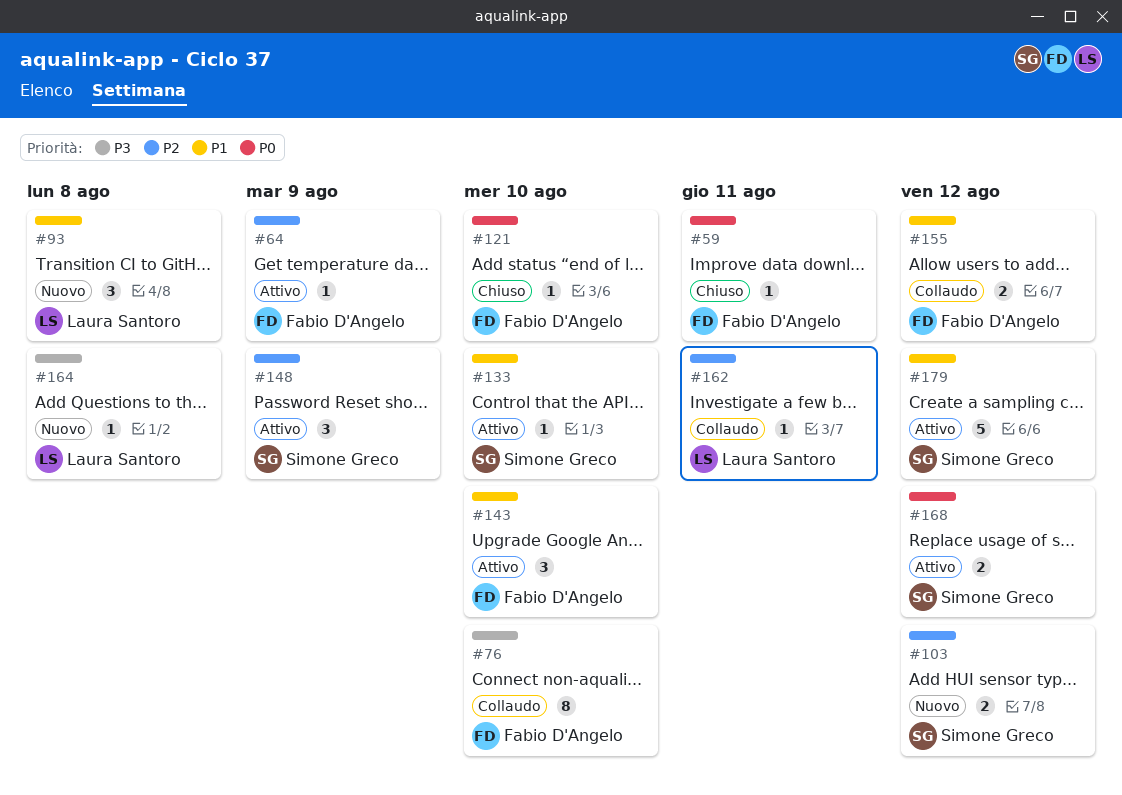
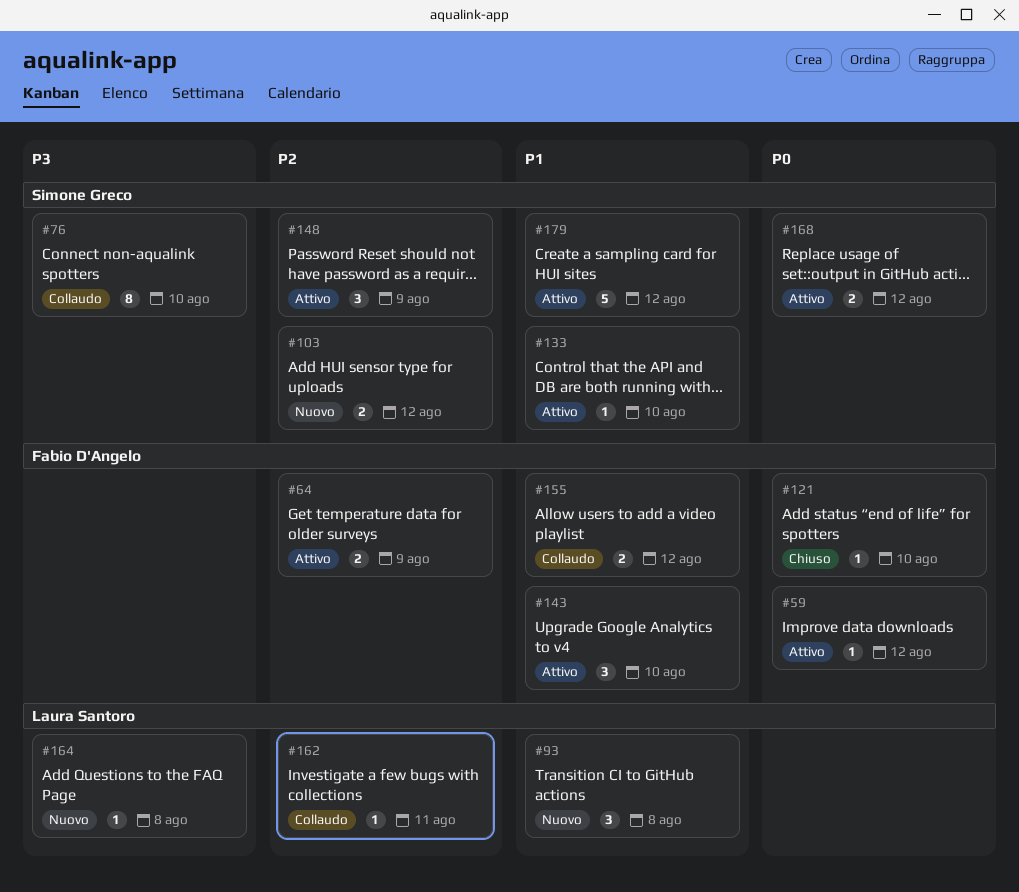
#59, status: Chiuso -> Attivo
#59, due: Aug 11 -> Aug 12
#64, estimate: 1 -> 2
#76, owner: Fabio D'Angelo -> Simone Greco

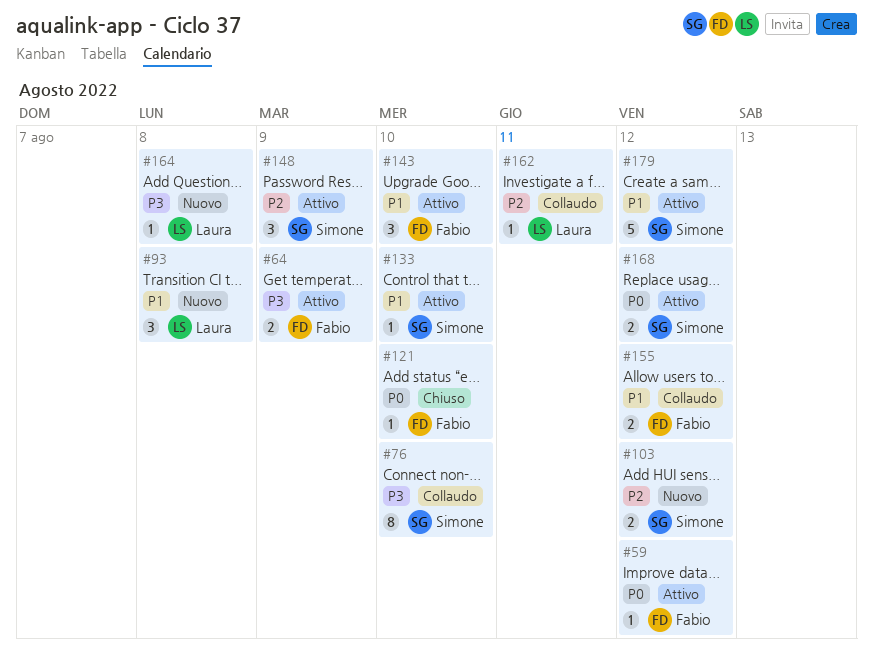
#64, priority: P2 -> P3

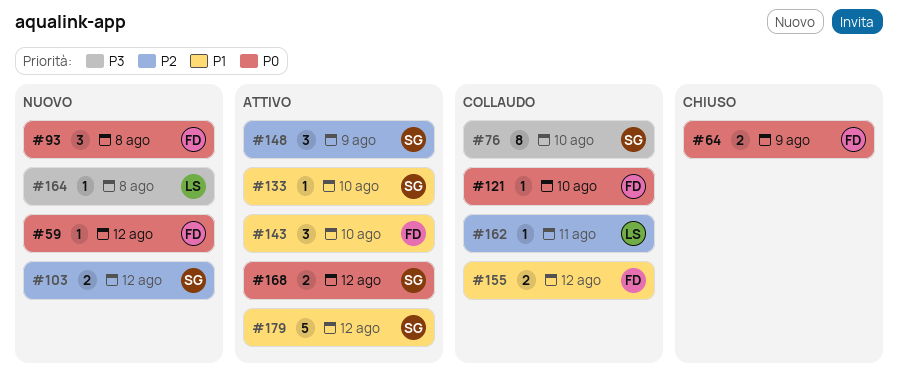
#59, status: Attivo -> Nuovo
#64, status: Attivo -> Chiuso
#64, priority: P3 -> P0
#93, owner: Laura -> Fabio
#93, priority: P1 -> P0
#121, status: Chiuso -> Collaudo

